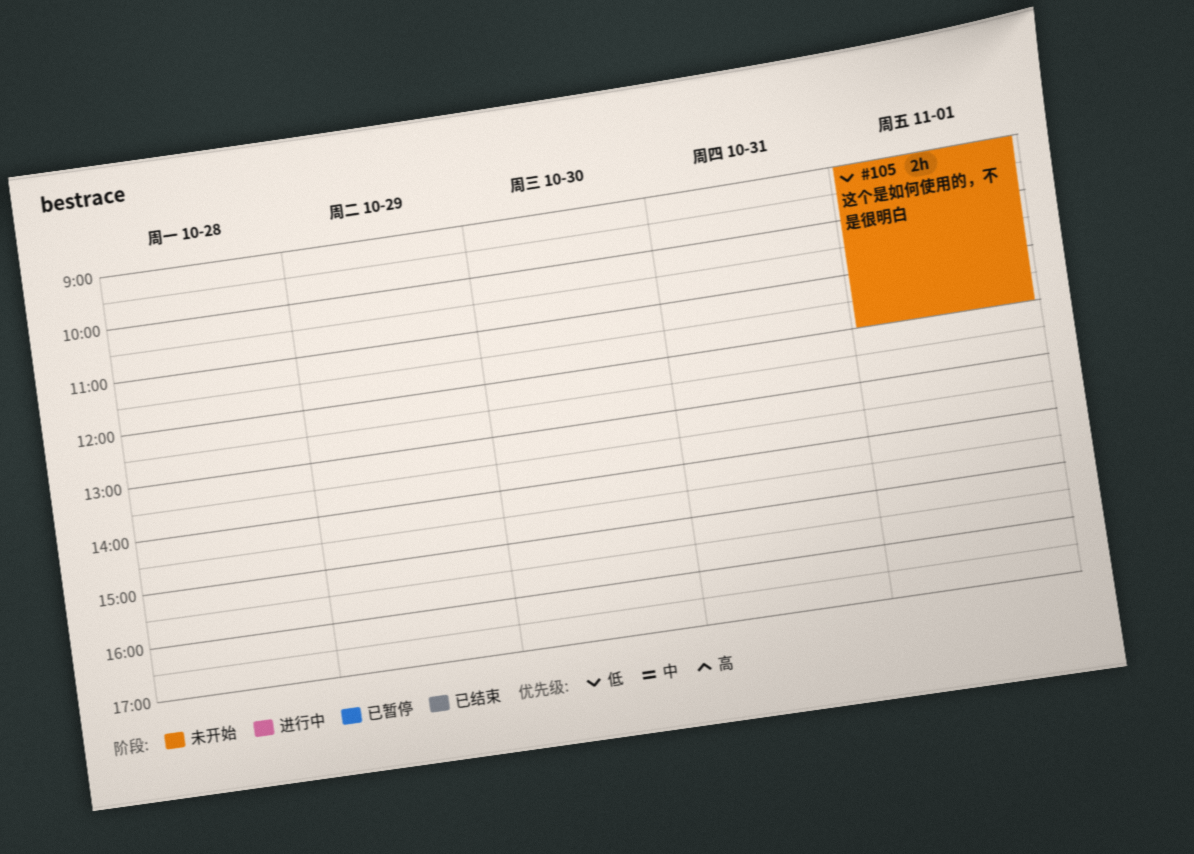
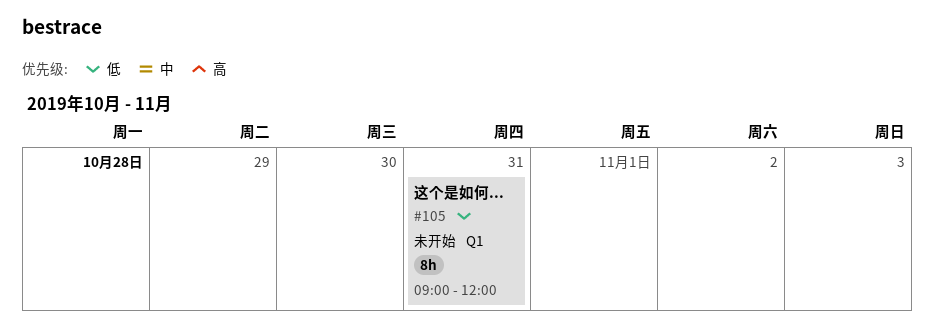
#105, estimate: 2h -> 8h
#105, day: Nov 1 -> Oct 31

